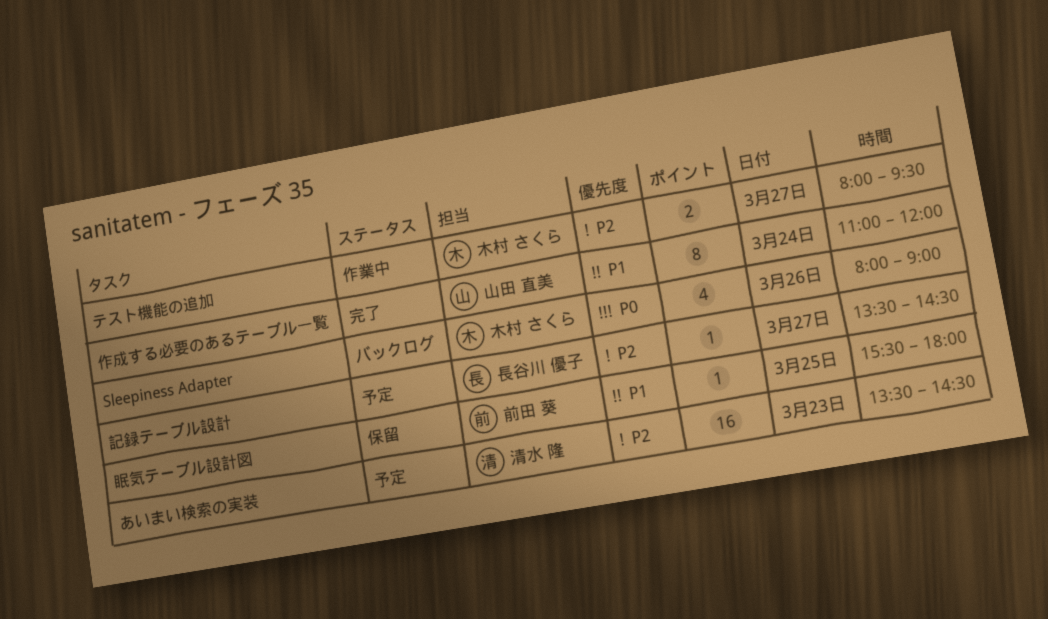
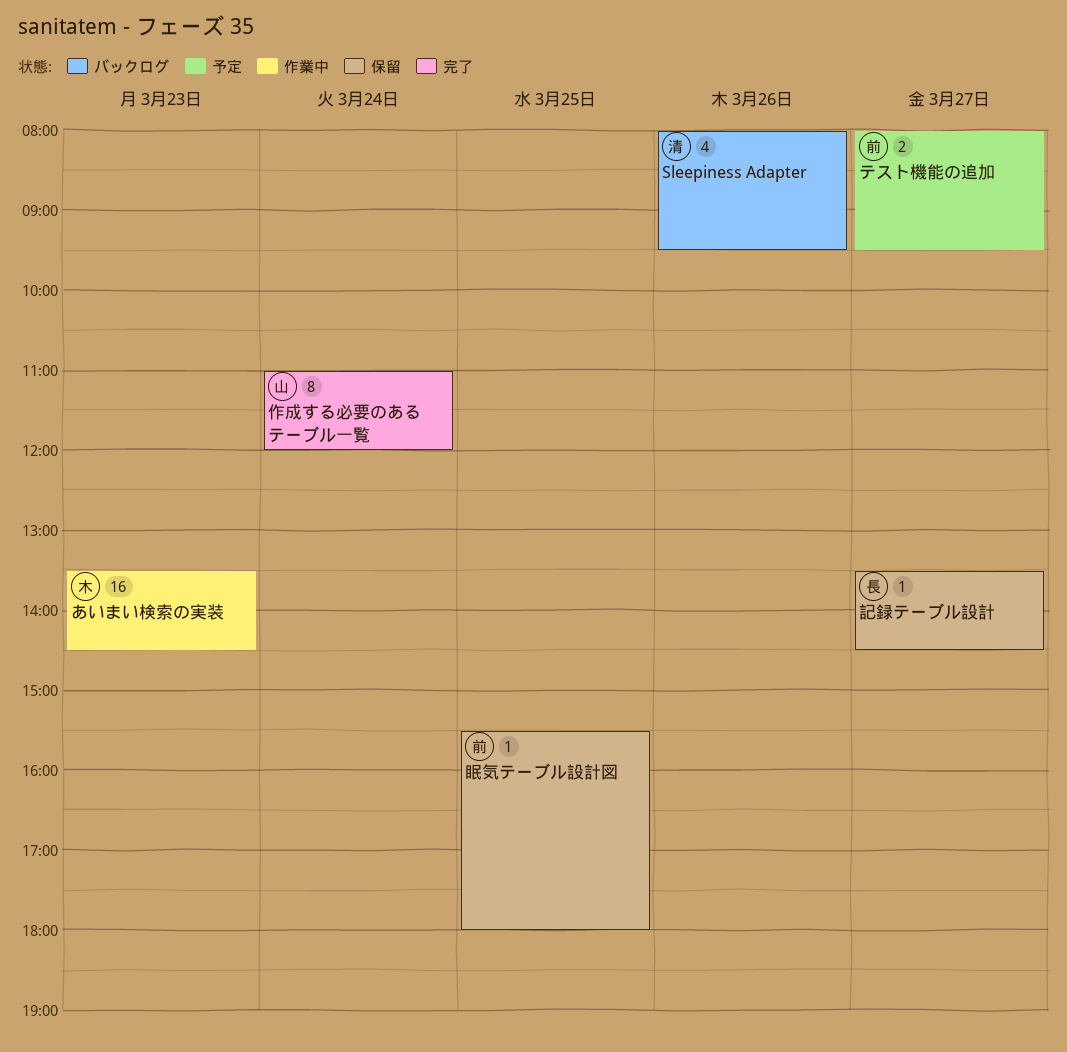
Sleepiness Adapter, owner: 木村 さくら -> 清水 隆
Sleepiness Adapter, ends: 09:00 -> 09:30
あいまい検索の実装, status: 予定 -> 作業中
あいまい検索の実装, owner: 清水 隆 -> 木村 さくら
テスト機能の追加, status: 作業中 -> 予定
テスト機能の追加, owner: 木村 さくら -> 前田 葵
記録テーブル設計, status: 予定 -> 保留

